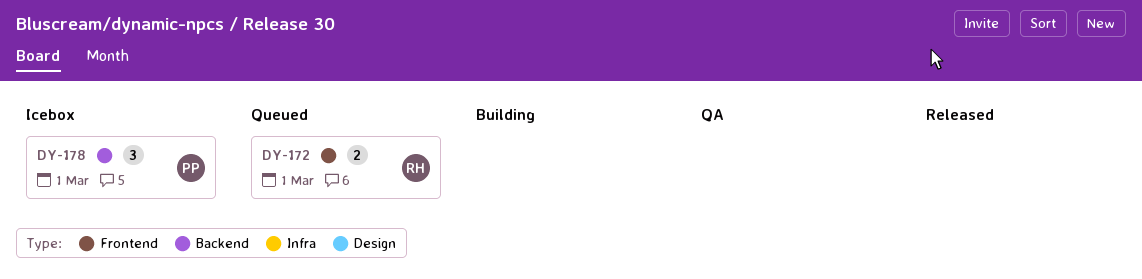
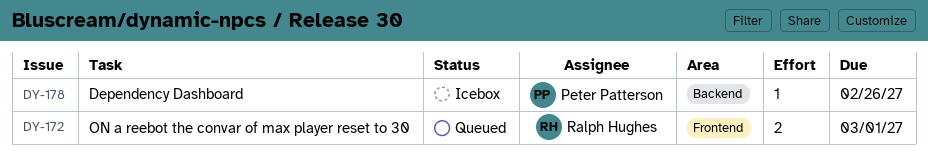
DY-178, estimate: 3 -> 1
DY-178, due: Mar 1 -> Feb 26

